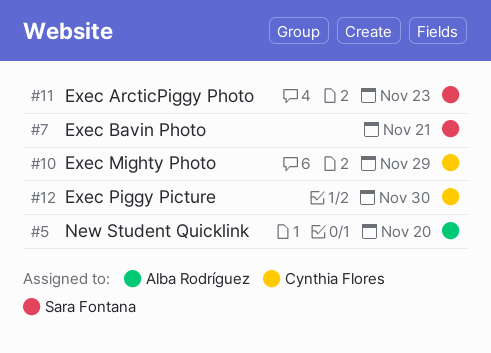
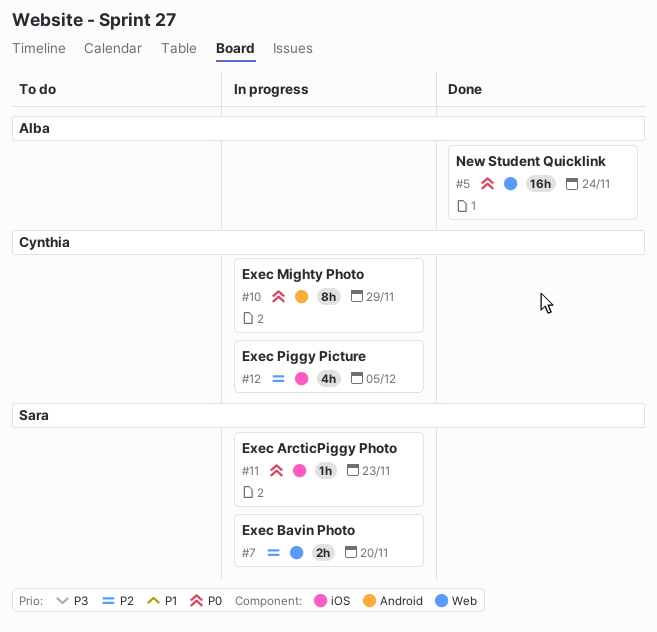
#5, due: Nov 20 -> Nov 24
#7, due: Nov 21 -> Nov 20
#12, due: Nov 30 -> Dec 5

